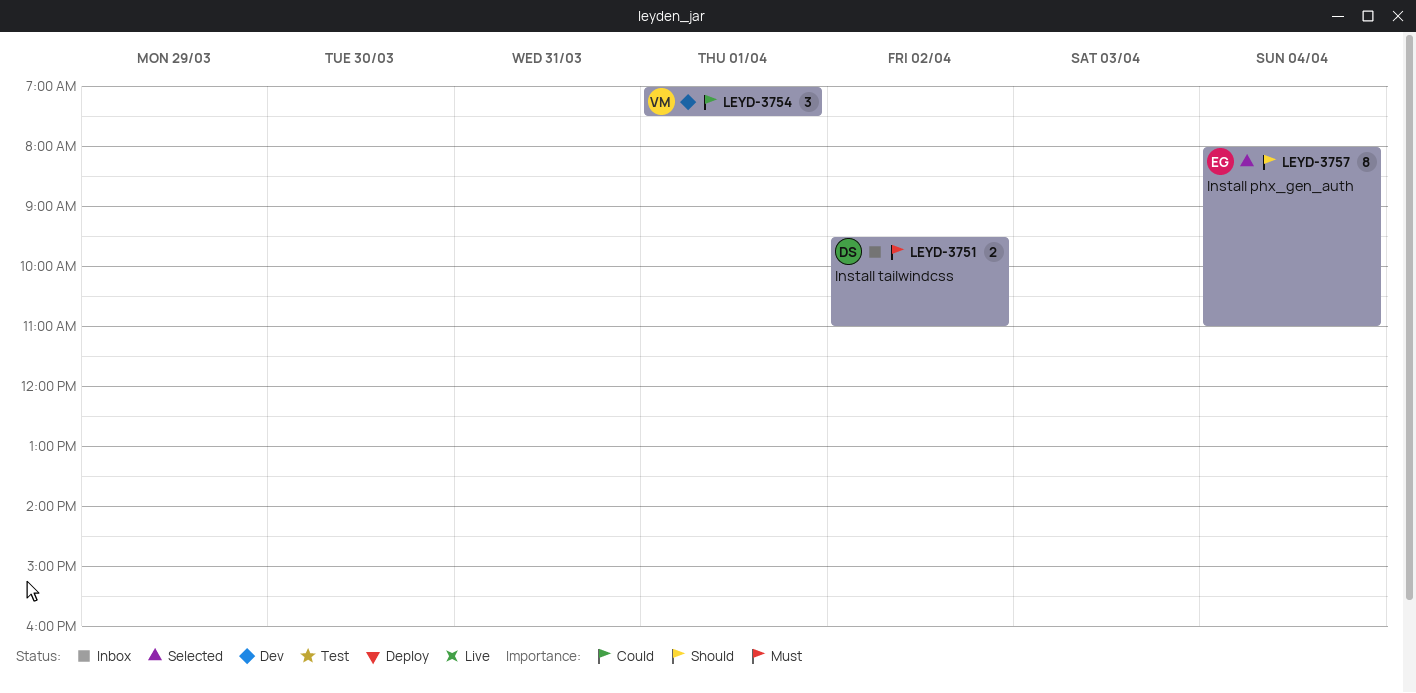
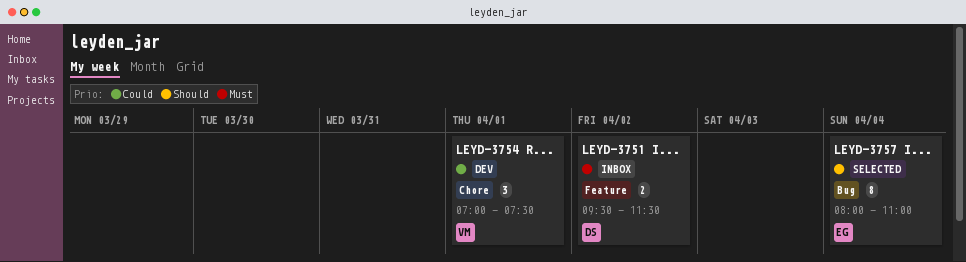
LEYD-3751, ends: 11:00 -> 11:30

